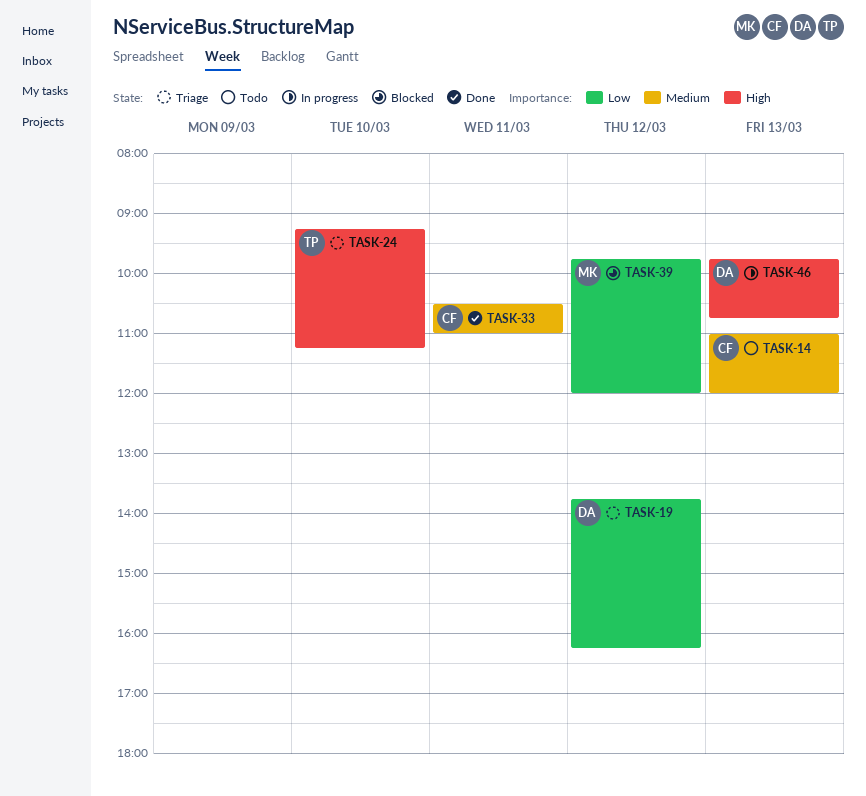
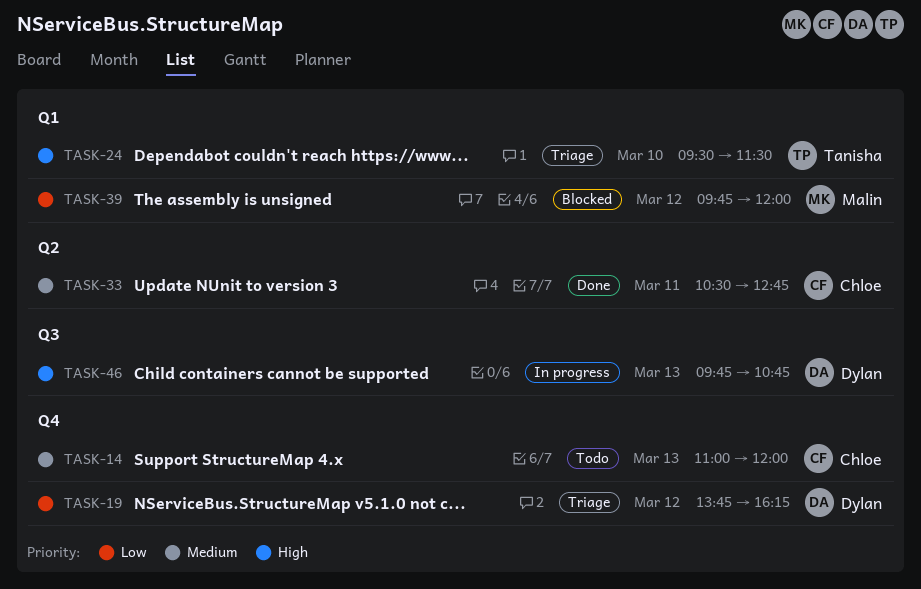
TASK-24, begins: 09:15 -> 09:30
TASK-24, ends: 11:15 -> 11:30
TASK-33, ends: 11:00 -> 12:45

